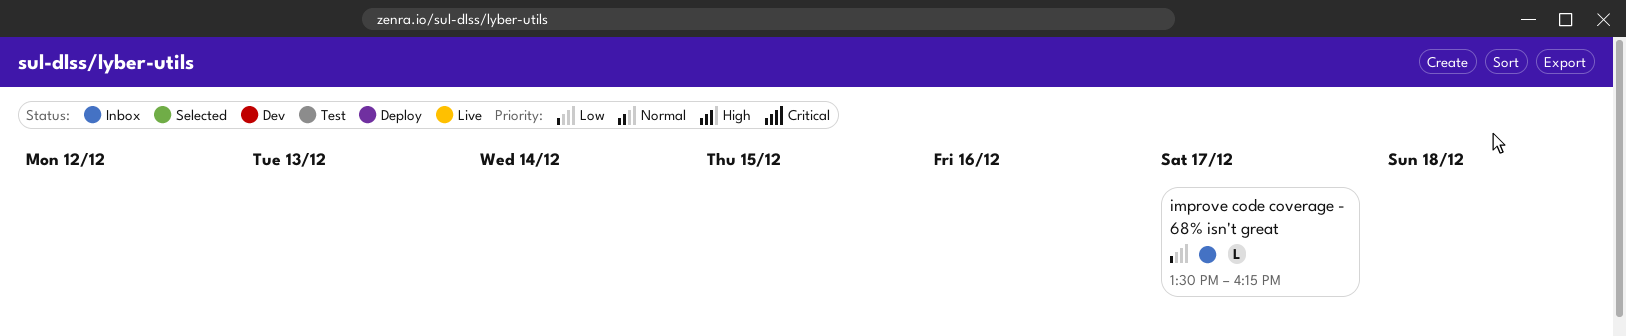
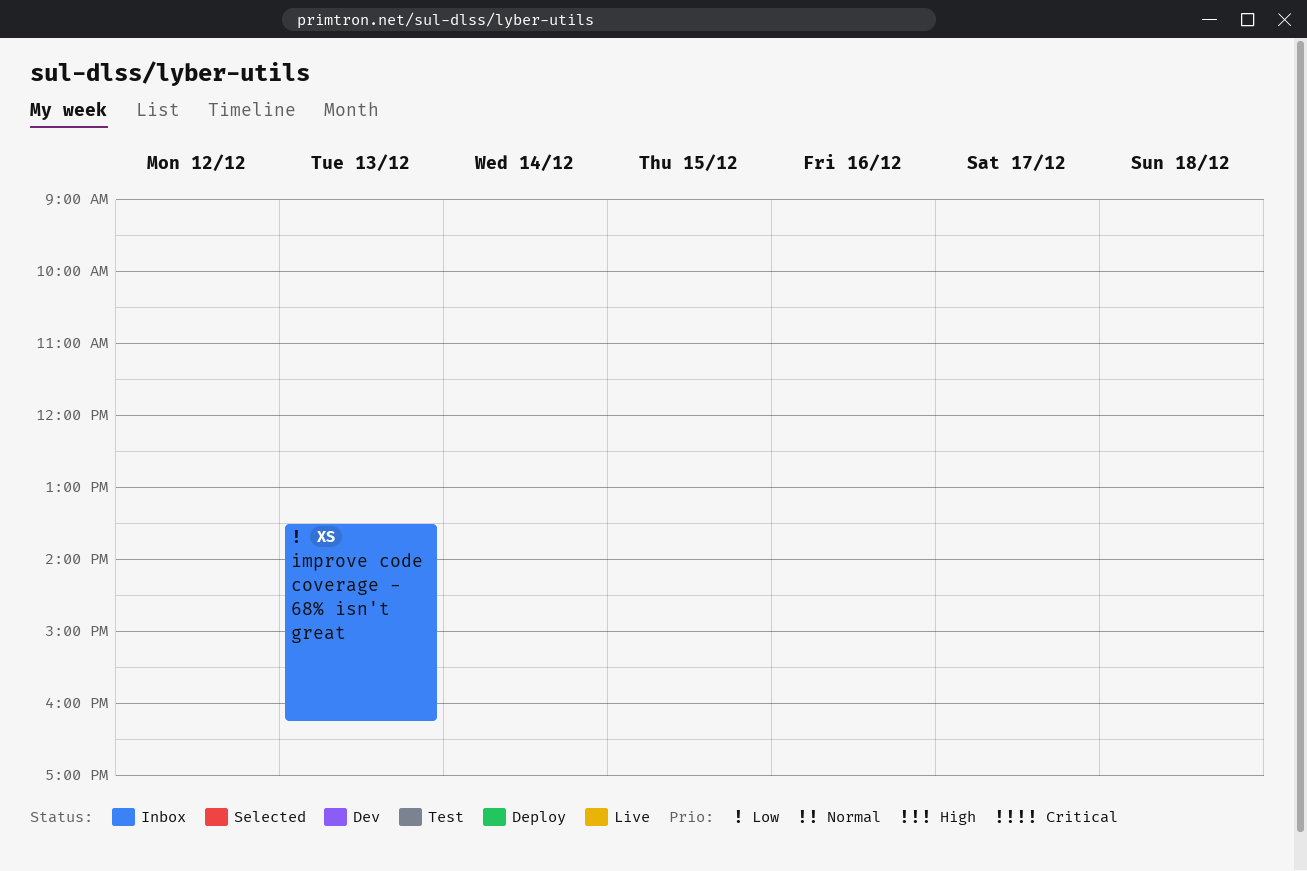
improve code coverage - 68% isn't great, estimate: L -> XS
improve code coverage - 68% isn't great, day: Dec 17 -> Dec 13

